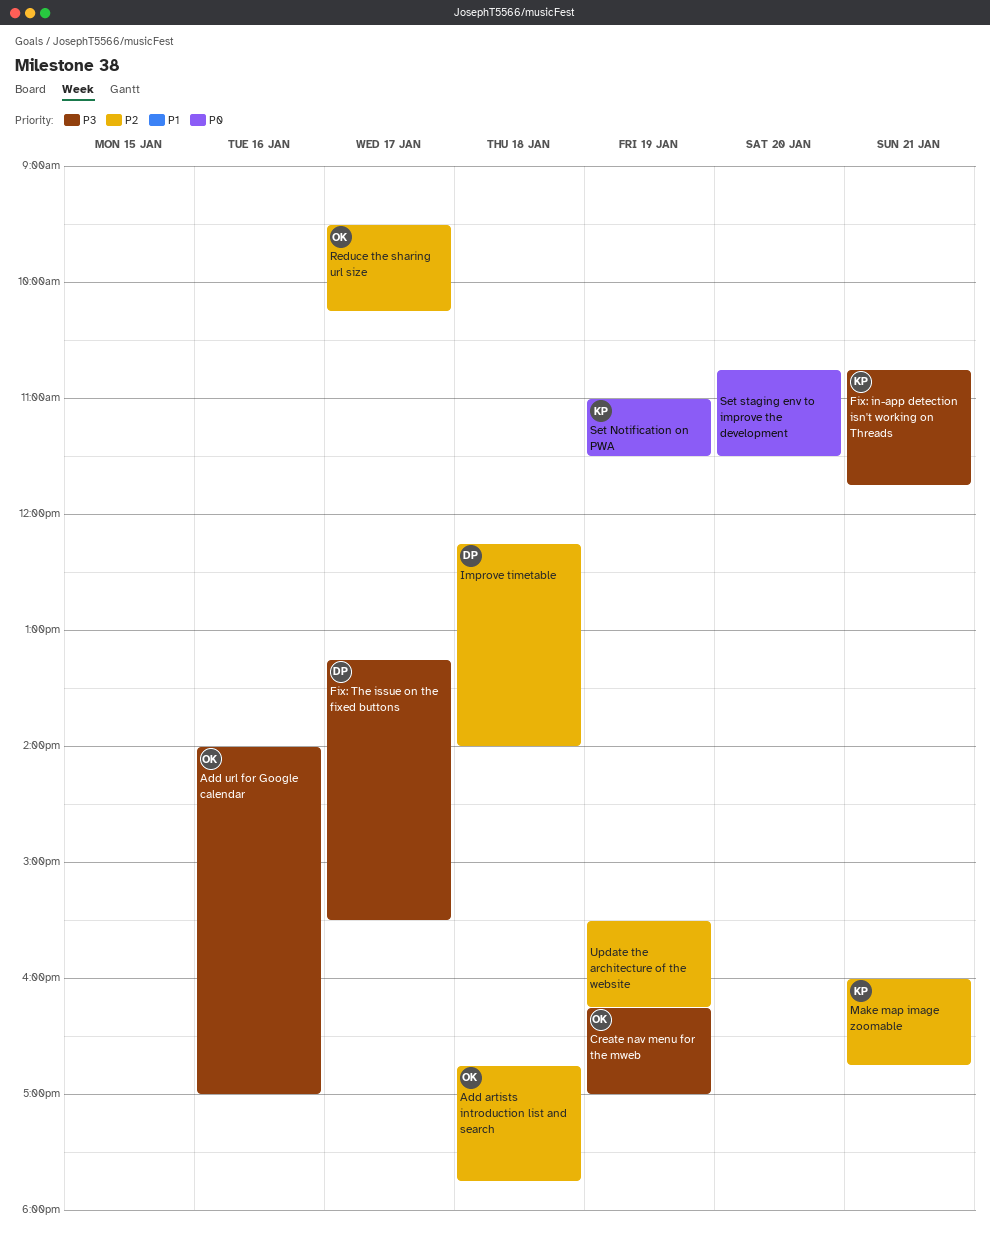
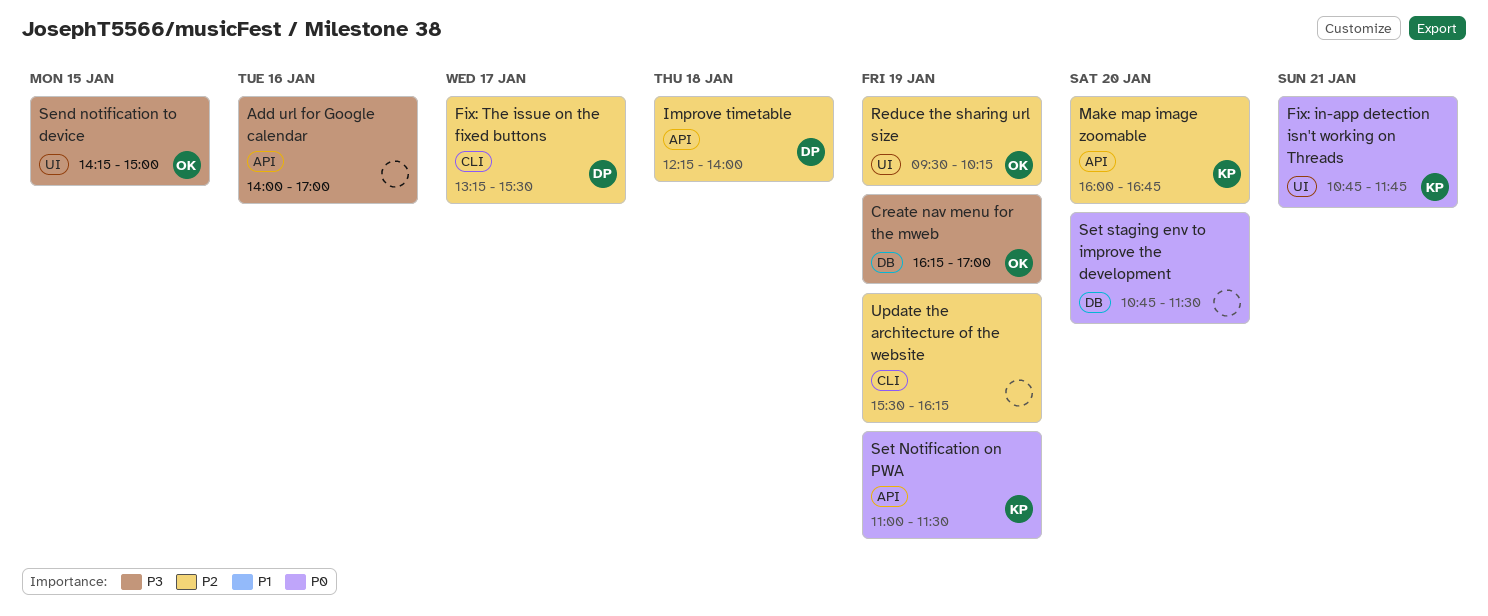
Add artists introduction list and search: present -> none
Add url for Google calendar, owner: OK -> none
Fix: in-app detection isn't working on Threads, priority: P3 -> P0
Fix: The issue on the fixed buttons, priority: P3 -> P2
Make map image zoomable, day: Jan 21 -> Jan 20
Reduce the sharing url size, day: Jan 17 -> Jan 19
Send notification to device: none -> present

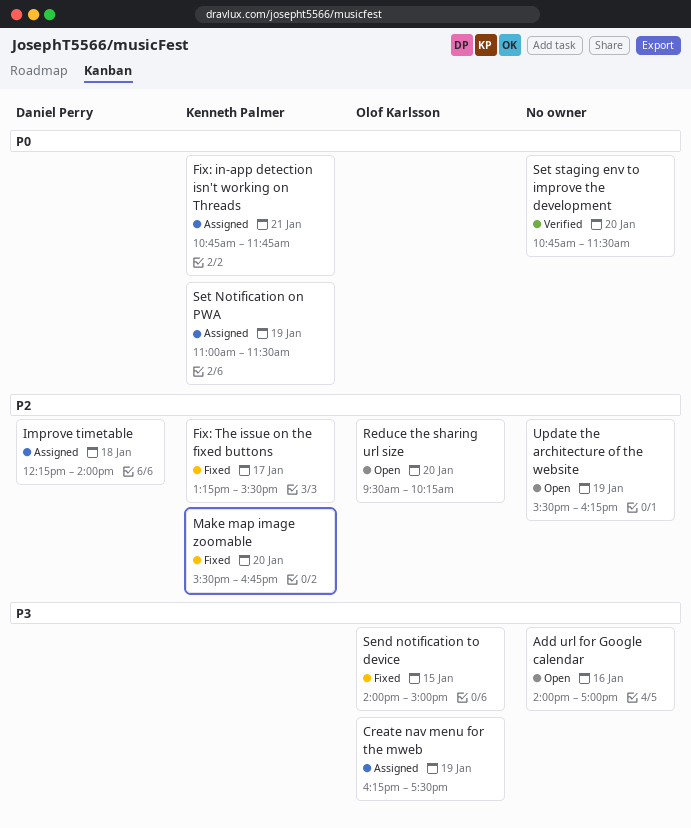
Create nav menu for the mweb, ends: 17:00 -> 17:30
Fix: The issue on the fixed buttons, owner: Daniel Perry -> Kenneth Palmer
Make map image zoomable, begins: 16:00 -> 15:30
Reduce the sharing url size, day: Jan 19 -> Jan 20
Send notification to device, begins: 14:15 -> 14:00

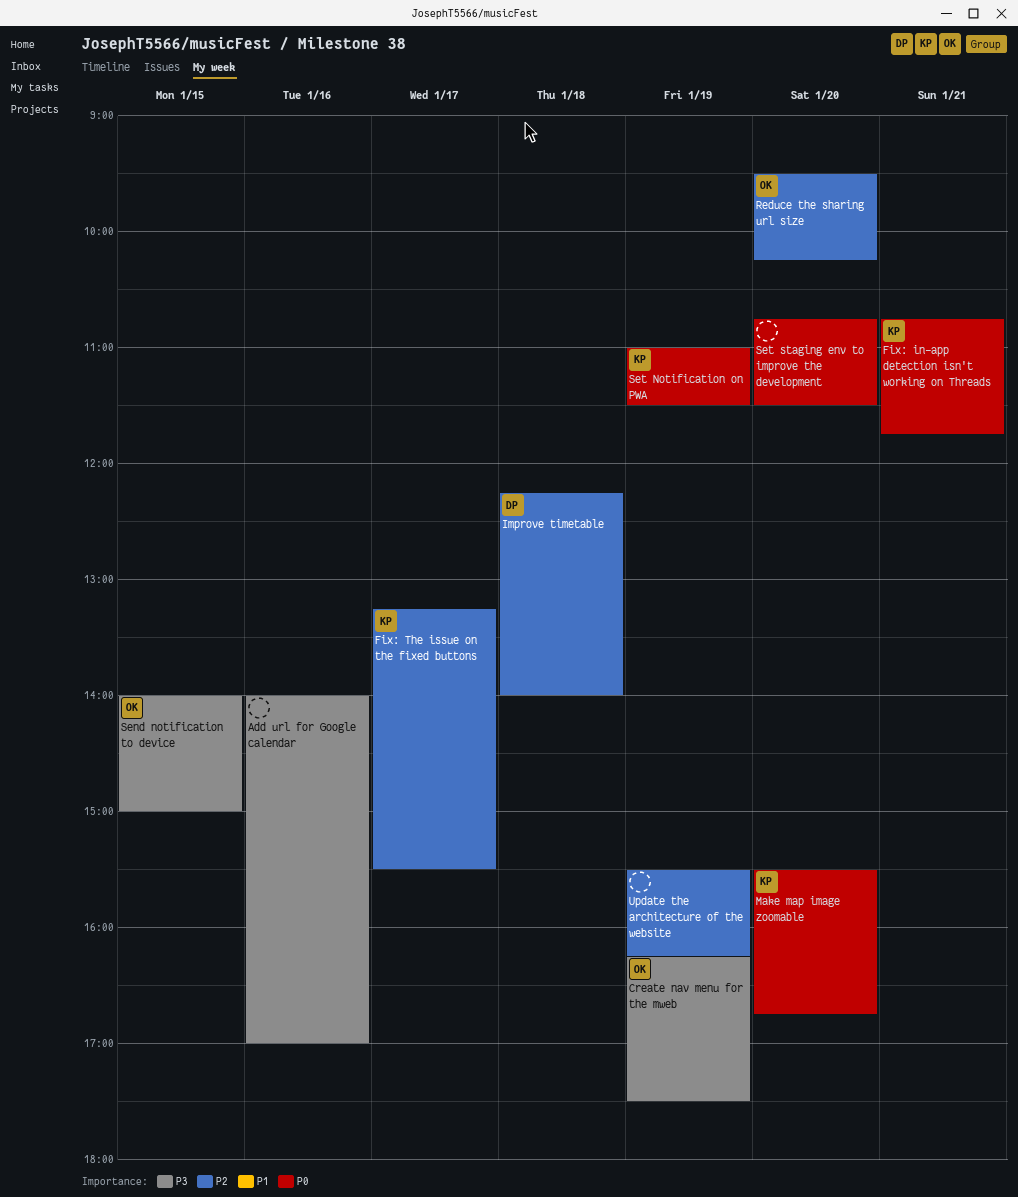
Make map image zoomable, priority: P2 -> P0

